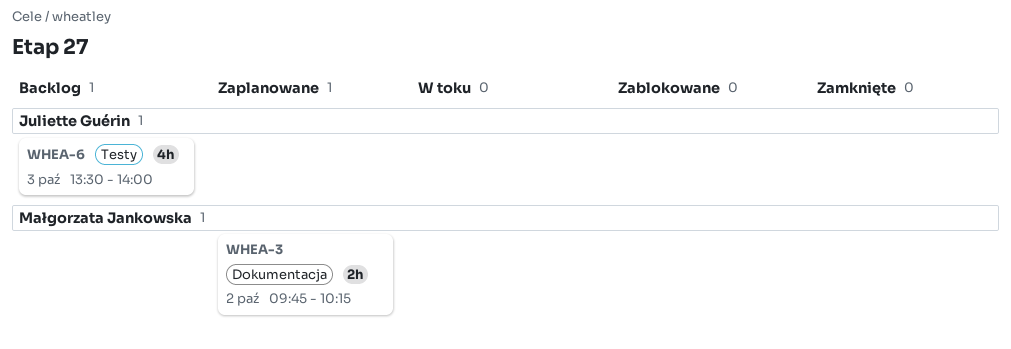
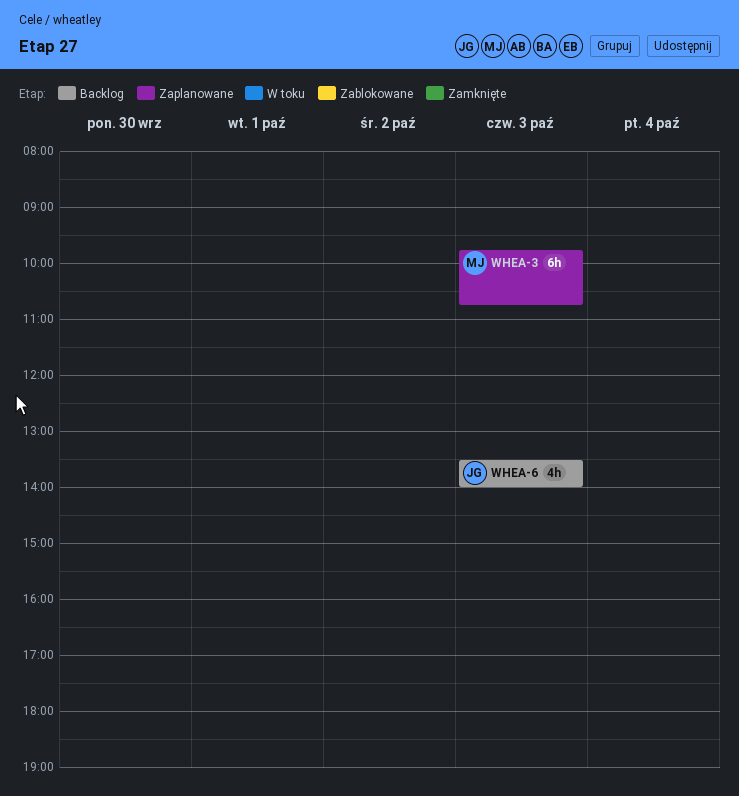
WHEA-3, estimate: 2h -> 6h
WHEA-3, day: Oct 2 -> Oct 3
WHEA-3, ends: 10:15 -> 10:45

